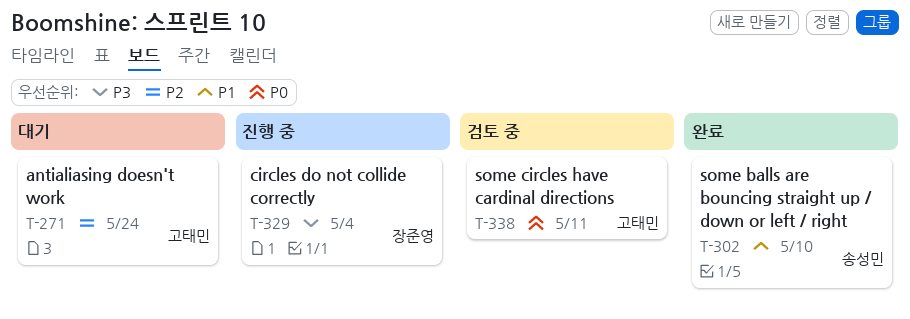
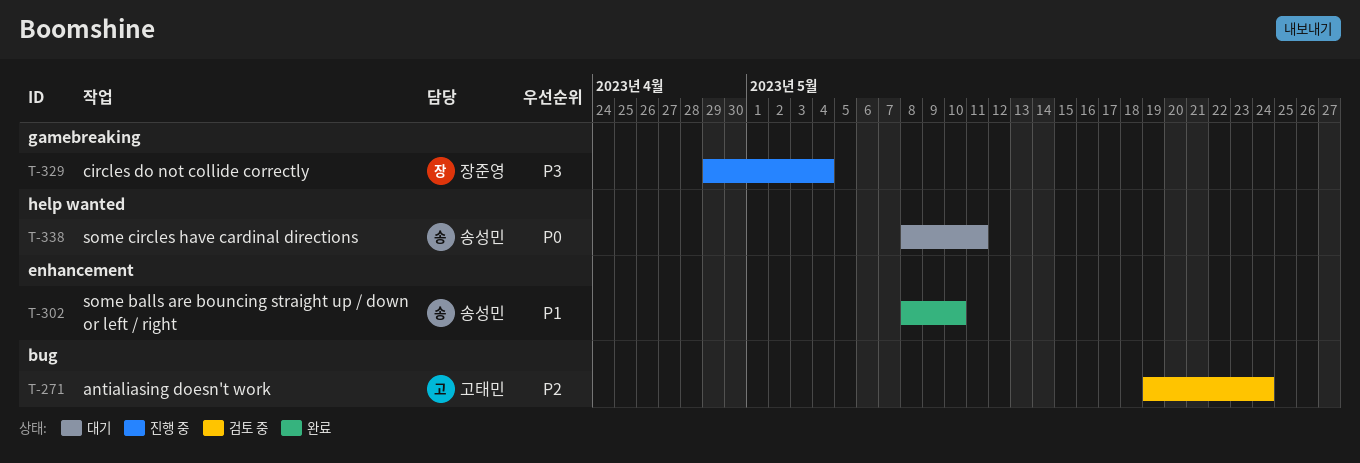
T-271, status: 대기 -> 검토 중
T-338, status: 검토 중 -> 대기
T-338, owner: 고태민 -> 송성민

